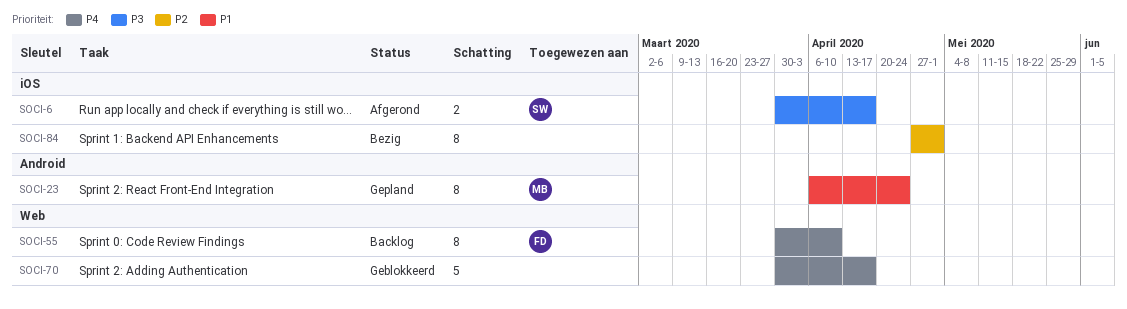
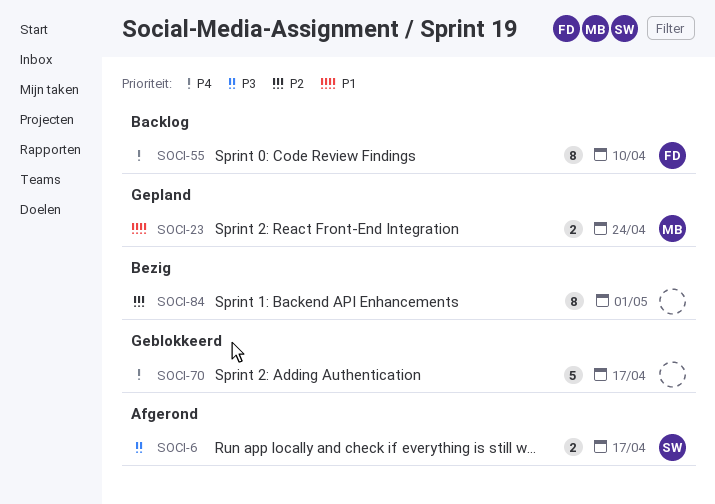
SOCI-23, estimate: 8 -> 2

